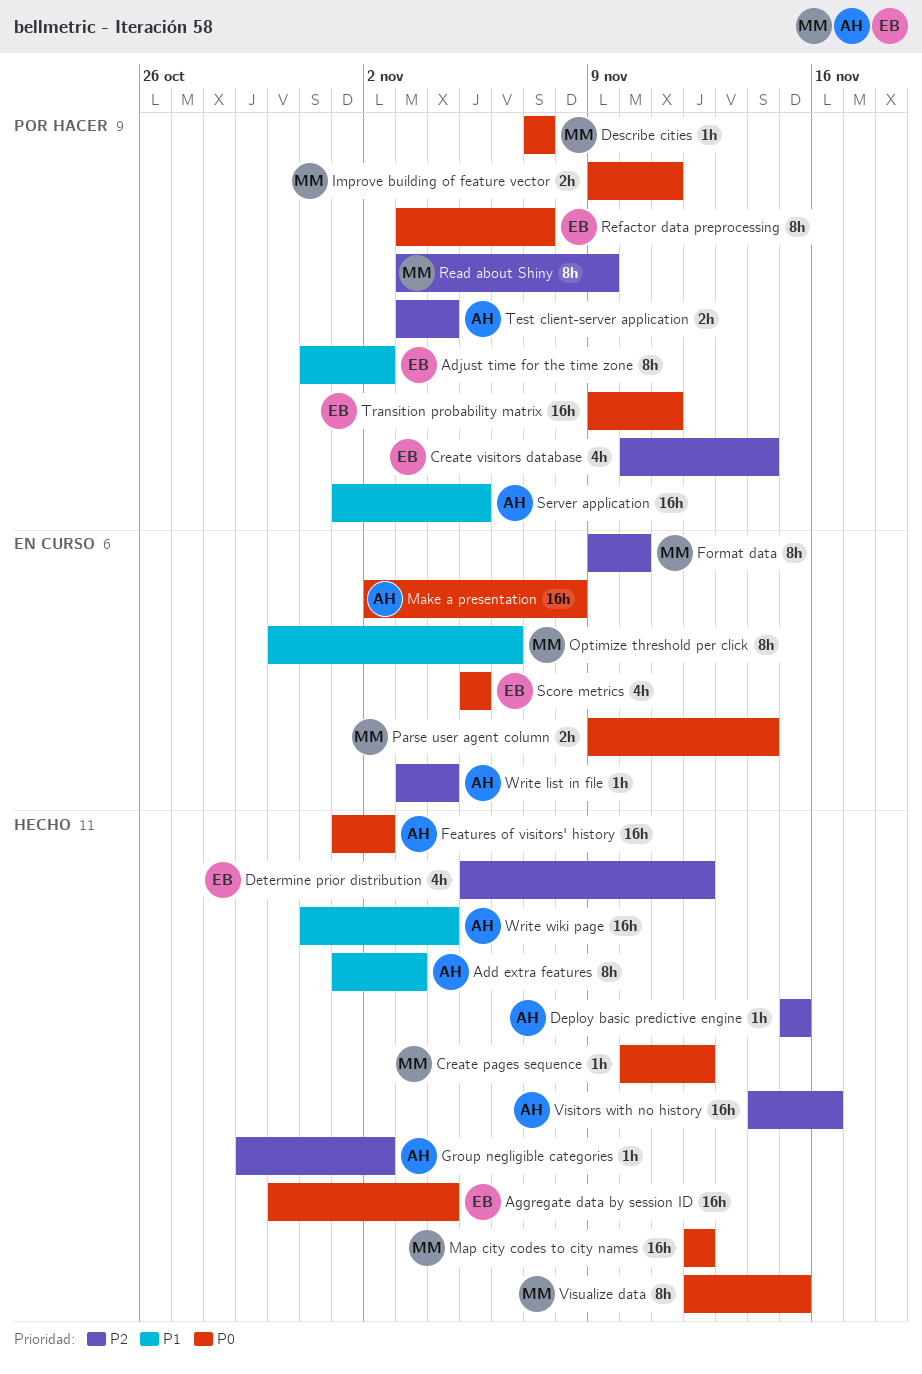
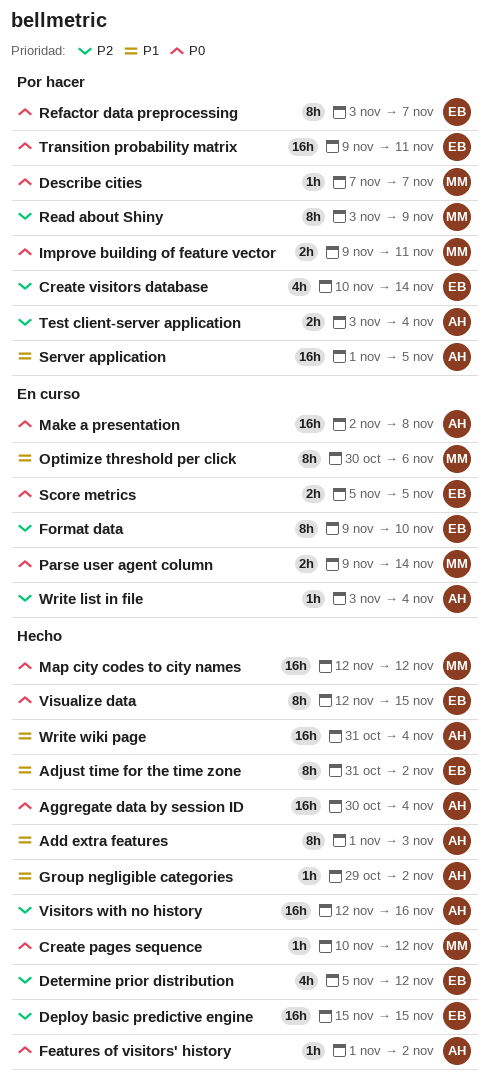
Adjust time for the time zone, status: Por hacer -> Hecho
Aggregate data by session ID, owner: EB -> AH
Deploy basic predictive engine, owner: AH -> EB
Deploy basic predictive engine, estimate: 1h -> 16h
Features of visitors' history, estimate: 16h -> 1h
Format data, owner: MM -> EB
Group negligible categories, priority: P2 -> P1
Score metrics, estimate: 4h -> 2h
Visitors with no history, start: Nov 14 -> Nov 12
Visualize data, owner: MM -> EB

